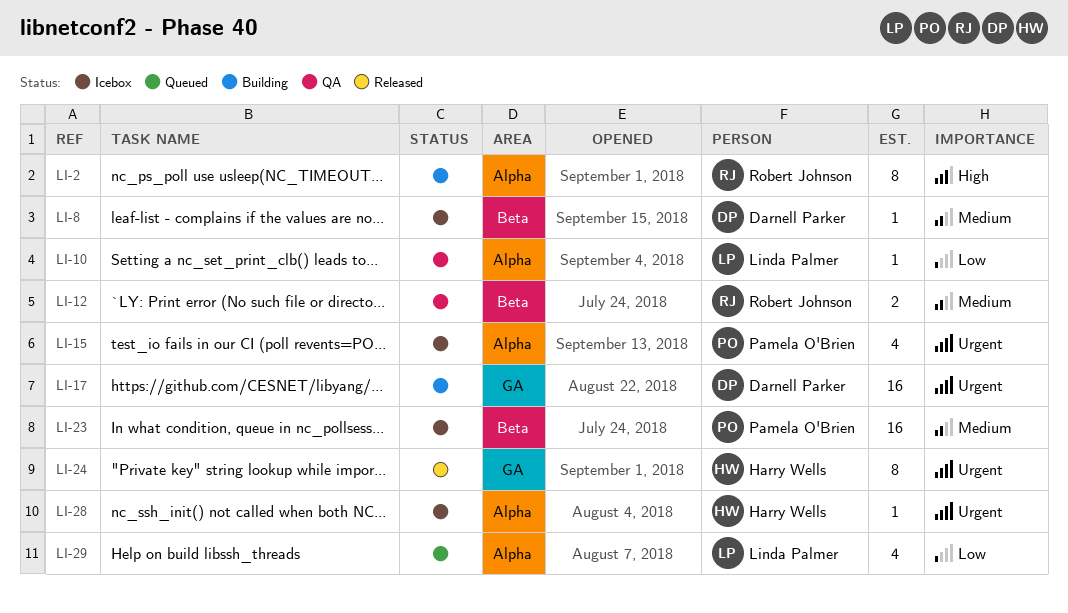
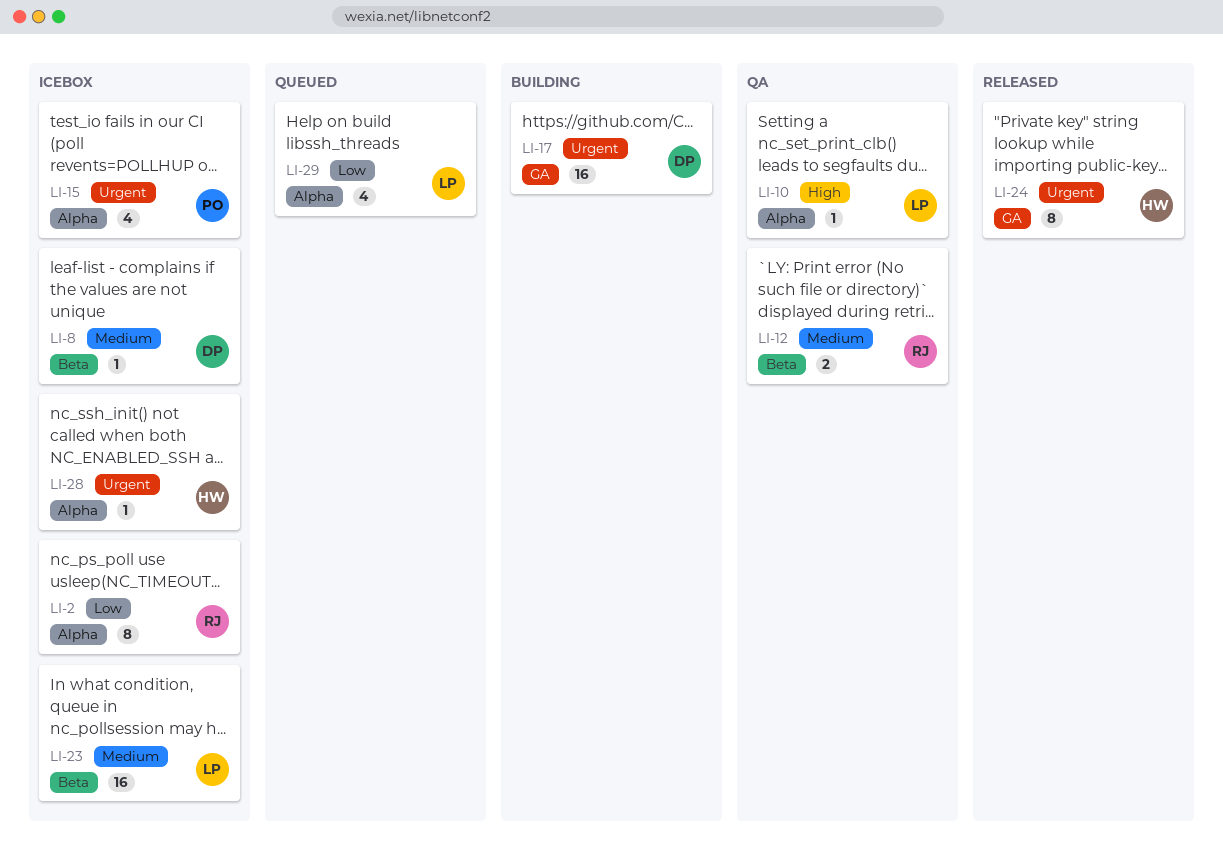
LI-2, status: Building -> Icebox
LI-2, priority: High -> Low
LI-10, priority: Low -> High
LI-23, owner: Pamela O'Brien -> Linda Palmer

